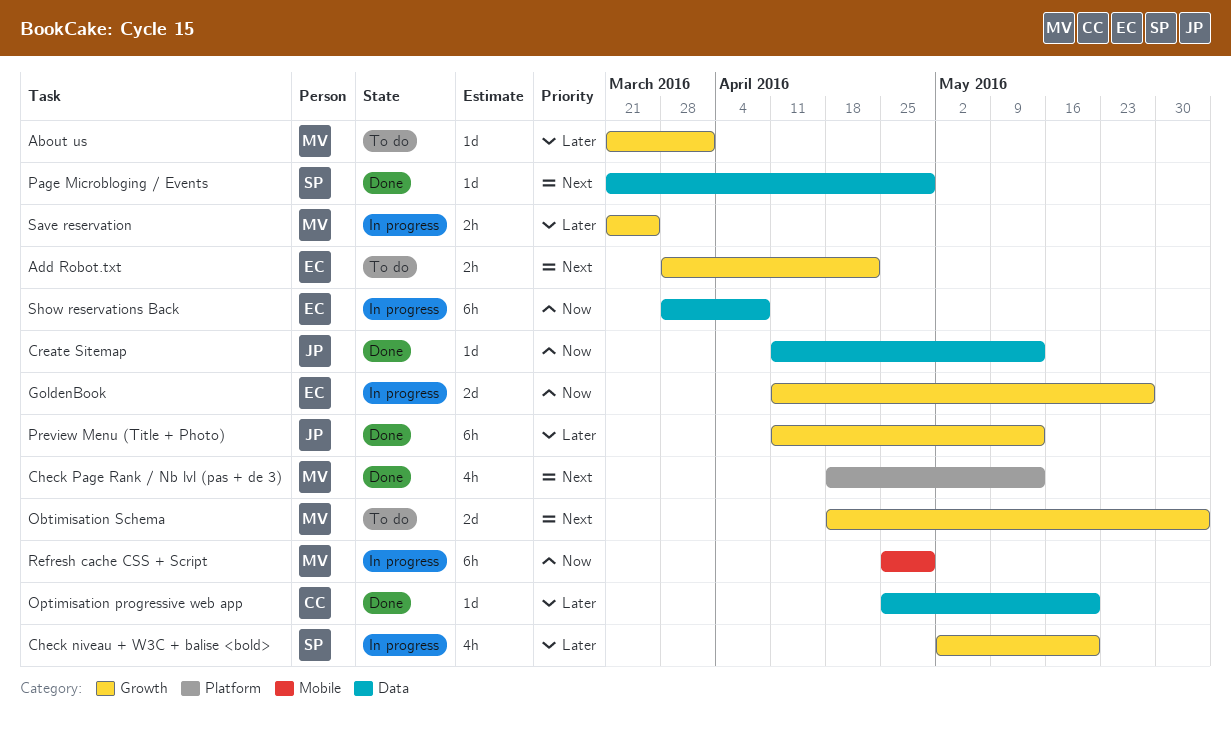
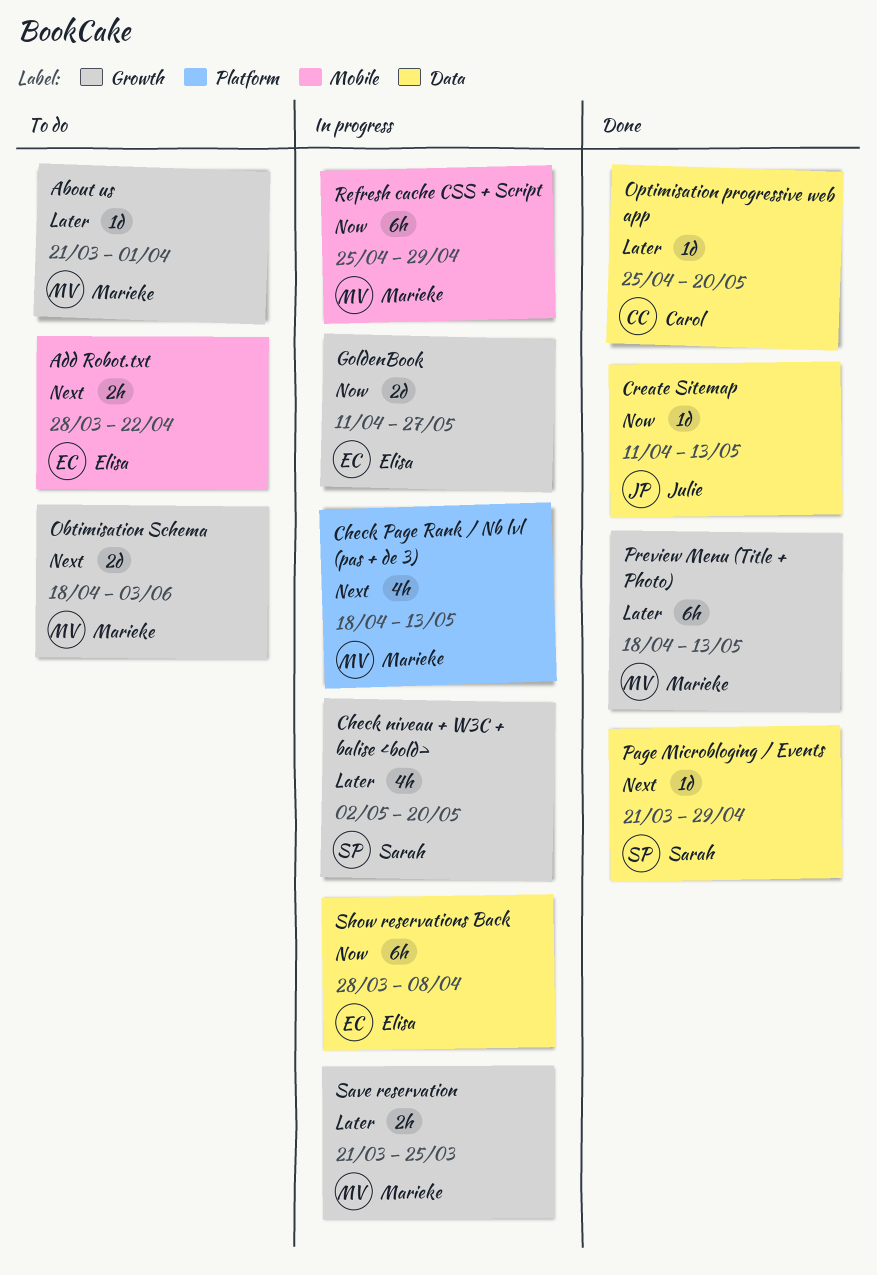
Add Robot.txt, label: Growth -> Mobile
Check Page Rank / Nb lvl (pas + de 3), status: Done -> In progress
Preview Menu (Title + Photo), owner: Julie -> Marieke
Preview Menu (Title + Photo), start: Apr 11 -> Apr 18

